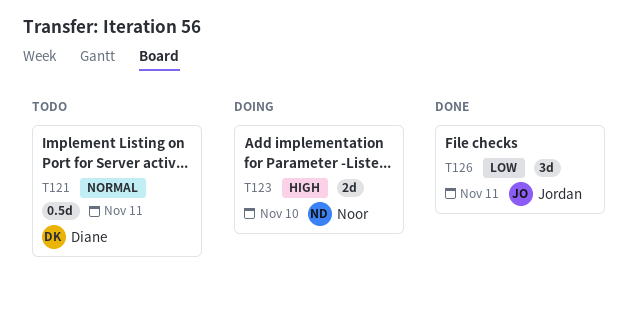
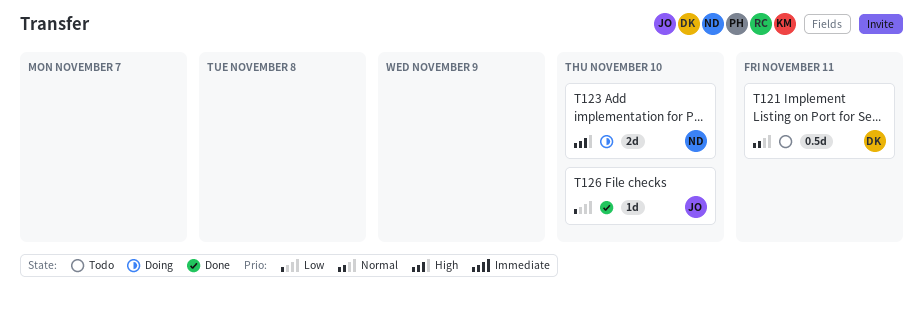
T126, estimate: 3d -> 1d
T126, due: Nov 11 -> Nov 10

